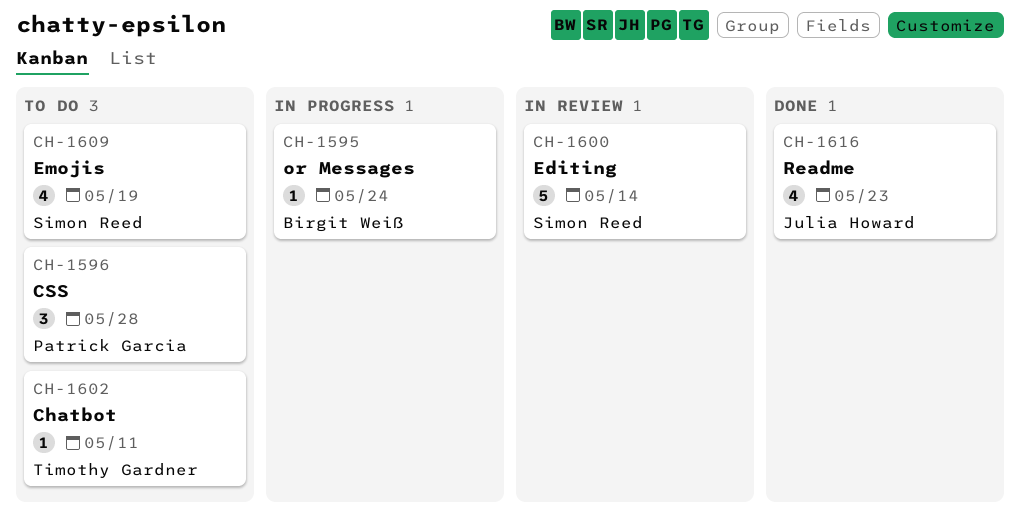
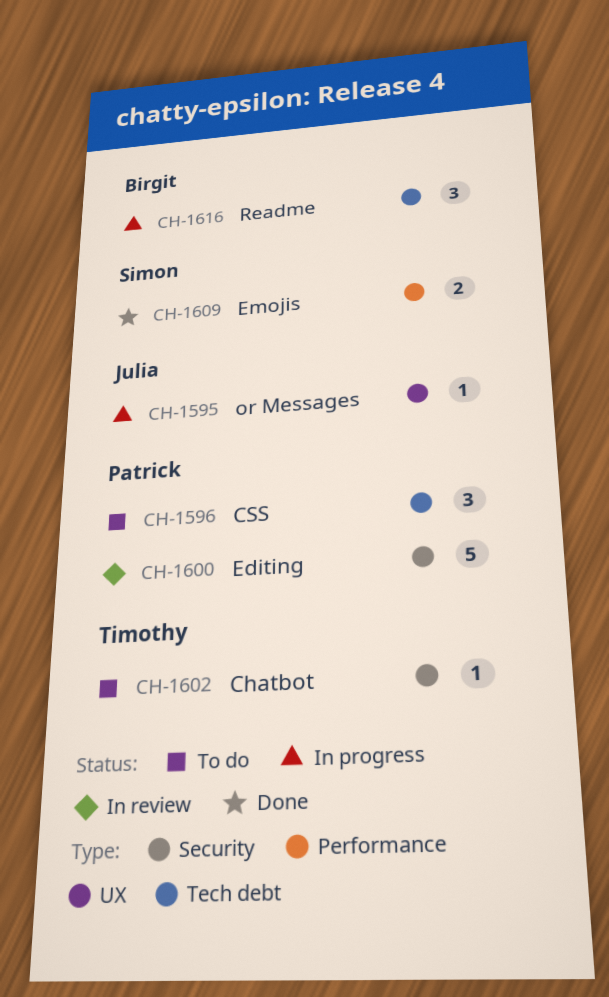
CH-1595, owner: Birgit Weiß -> Julia Howard
CH-1600, owner: Simon Reed -> Patrick Garcia
CH-1609, status: To do -> Done
CH-1609, estimate: 4 -> 2
CH-1616, status: Done -> In progress
CH-1616, owner: Julia Howard -> Birgit Weiß
CH-1616, estimate: 4 -> 3

